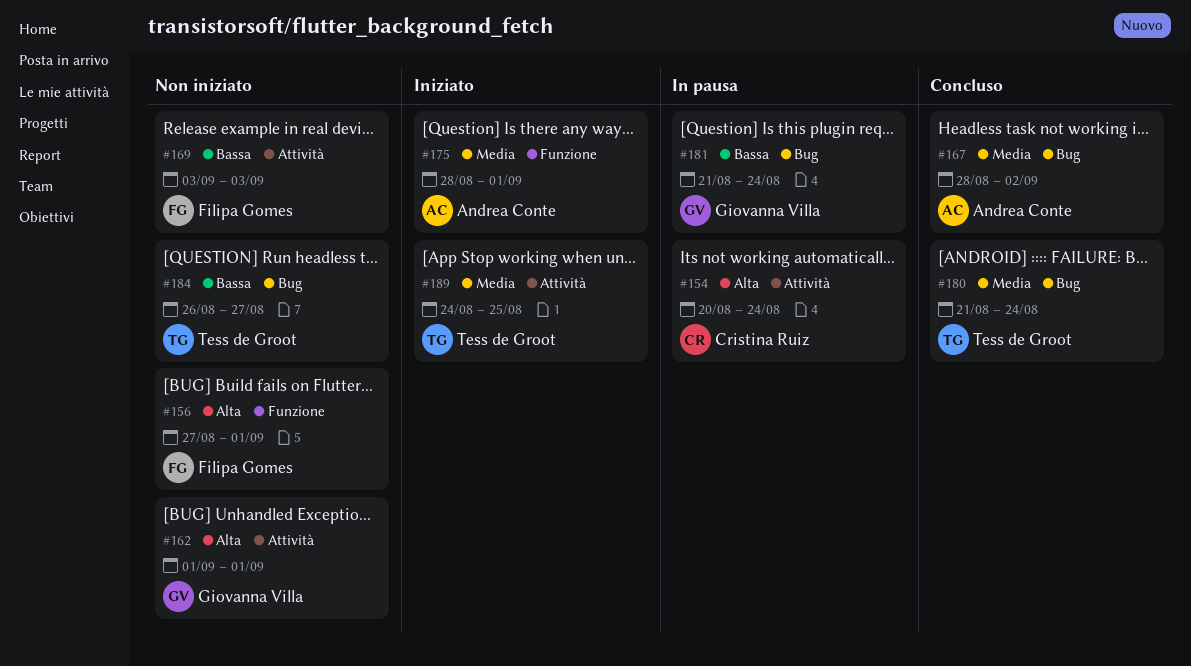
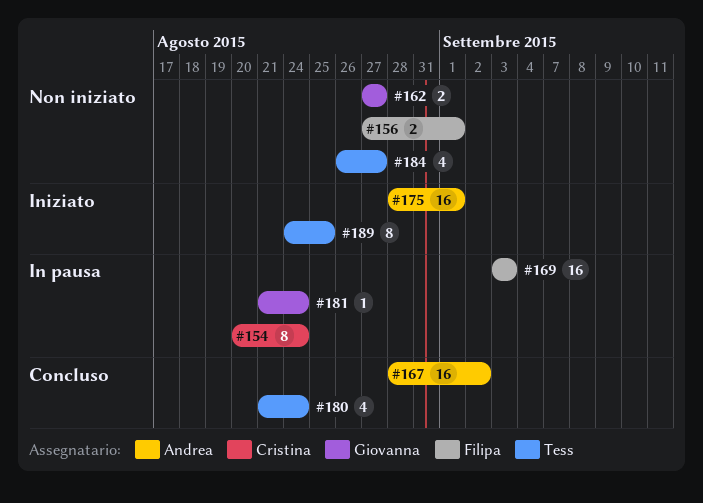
#162, start: Sep 1 -> Aug 27
#162, due: Sep 1 -> Aug 27
#169, status: Non iniziato -> In pausa

